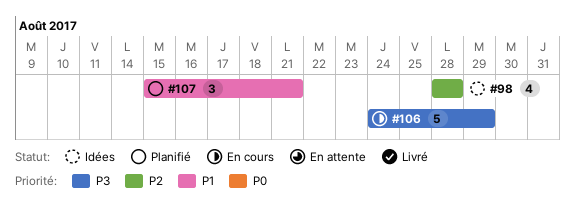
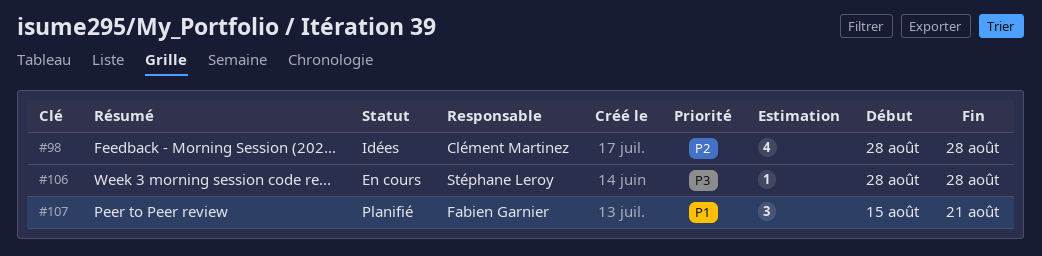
#106, estimate: 5 -> 1
#106, start: Aug 24 -> Aug 28
#106, due: Aug 29 -> Aug 28

